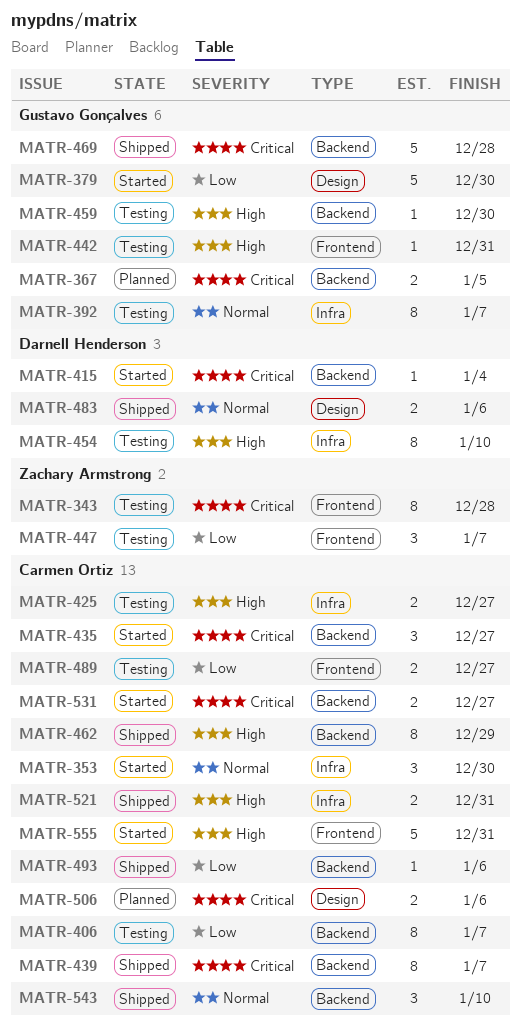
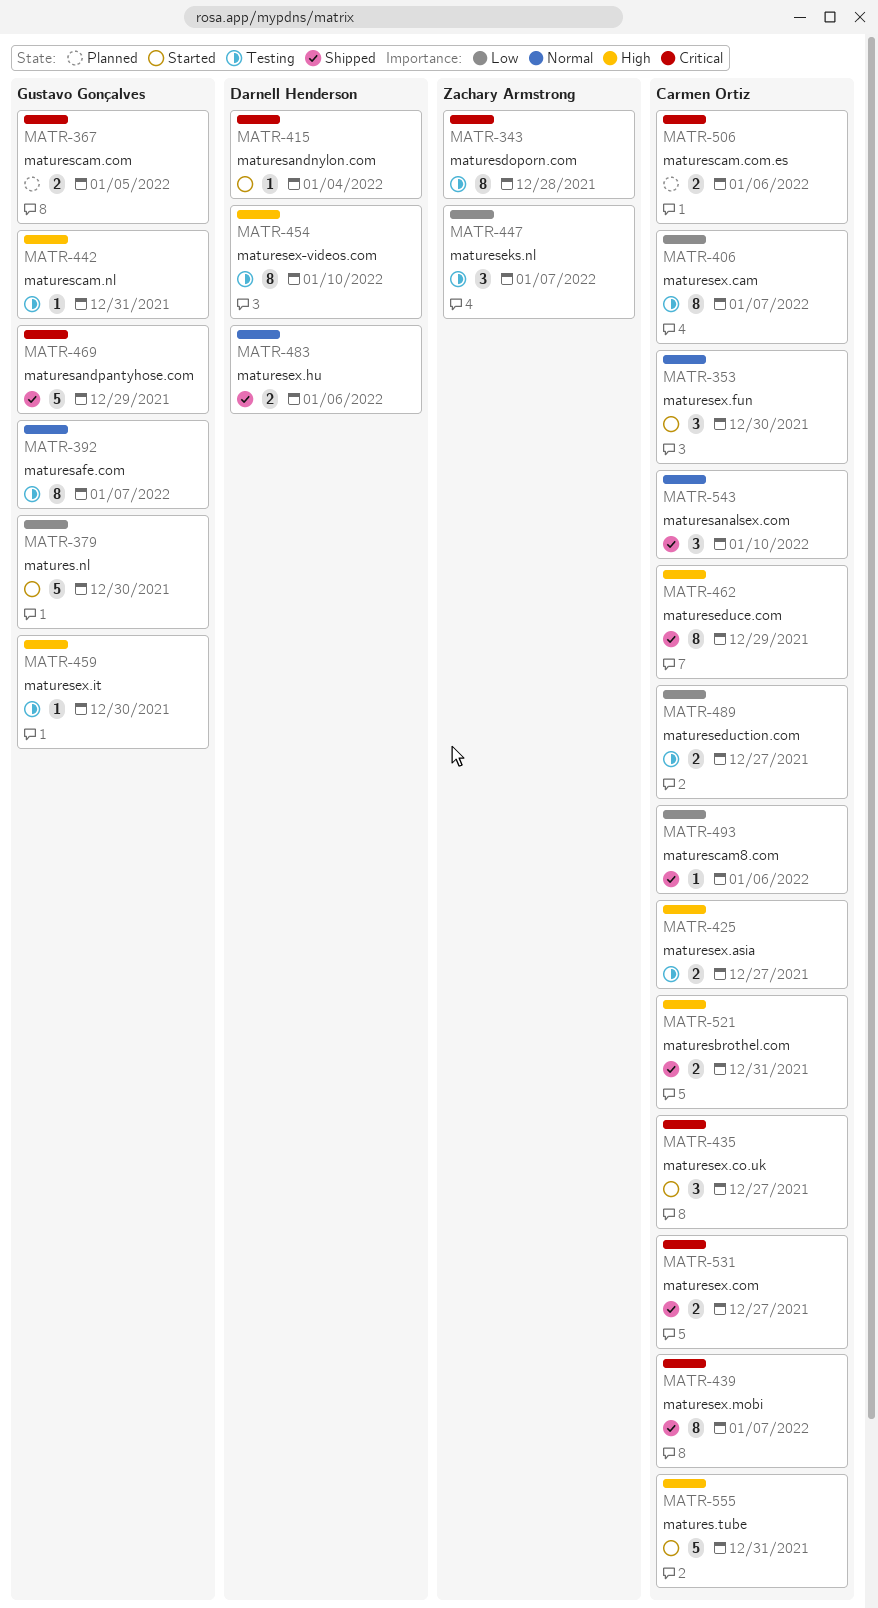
MATR-469, due: Dec 28 -> Dec 29
MATR-531, status: Started -> Shipped

